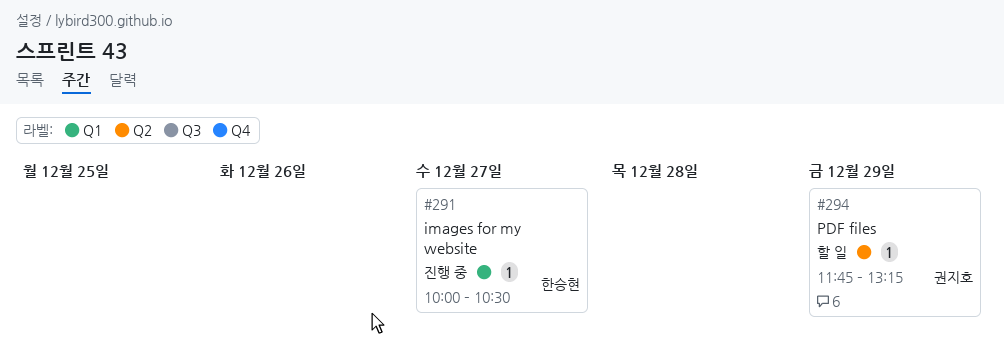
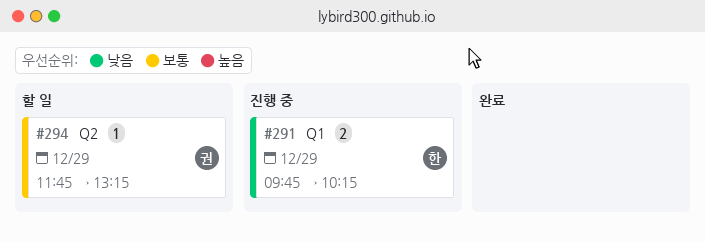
#291, estimate: 1 -> 2
#291, day: Dec 27 -> Dec 29
#291, begins: 10:00 -> 09:45
#291, ends: 10:30 -> 10:15

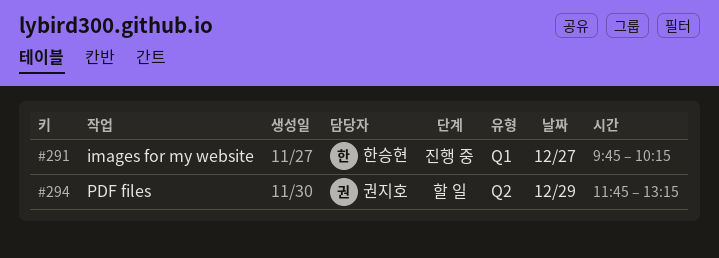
#291, day: Dec 29 -> Dec 27

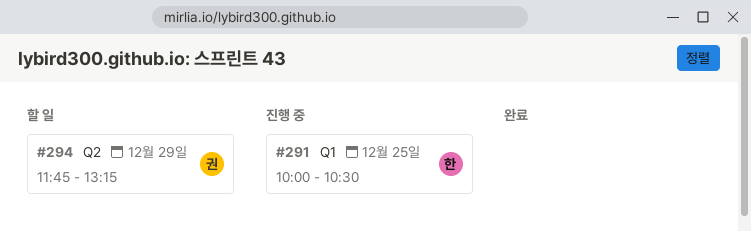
#291, day: Dec 27 -> Dec 25
#291, begins: 09:45 -> 10:00
#291, ends: 10:15 -> 10:30

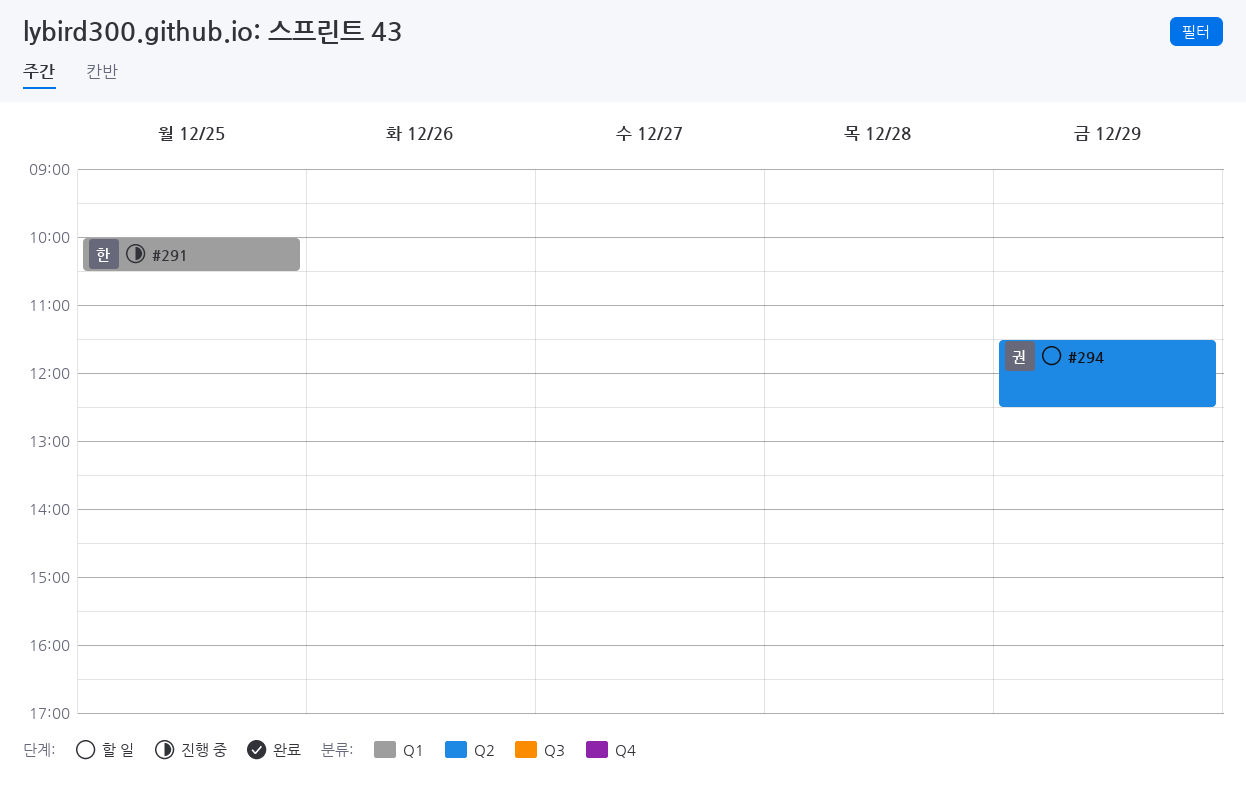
#294, begins: 11:45 -> 11:30
#294, ends: 13:15 -> 12:30

